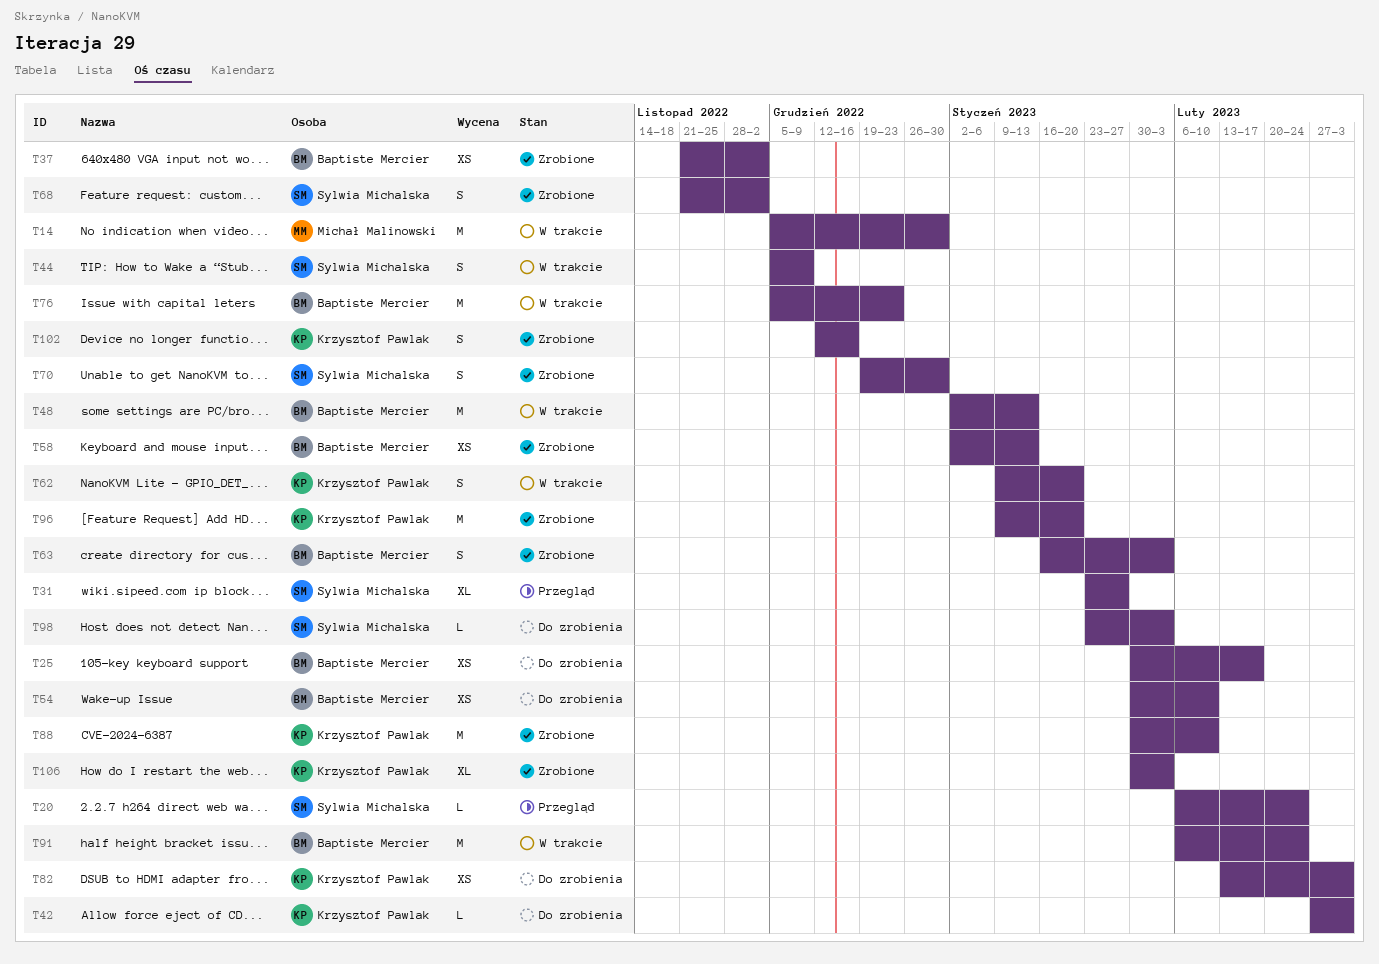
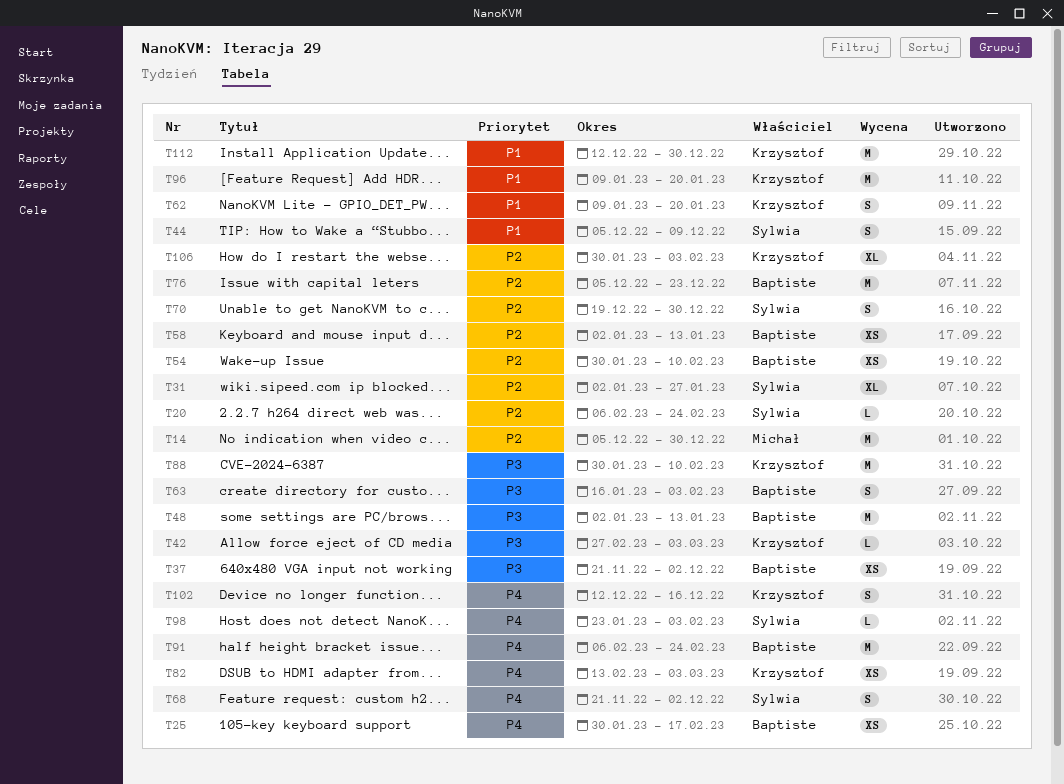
T31, start: Jan 23 -> Jan 2
T112: none -> present

